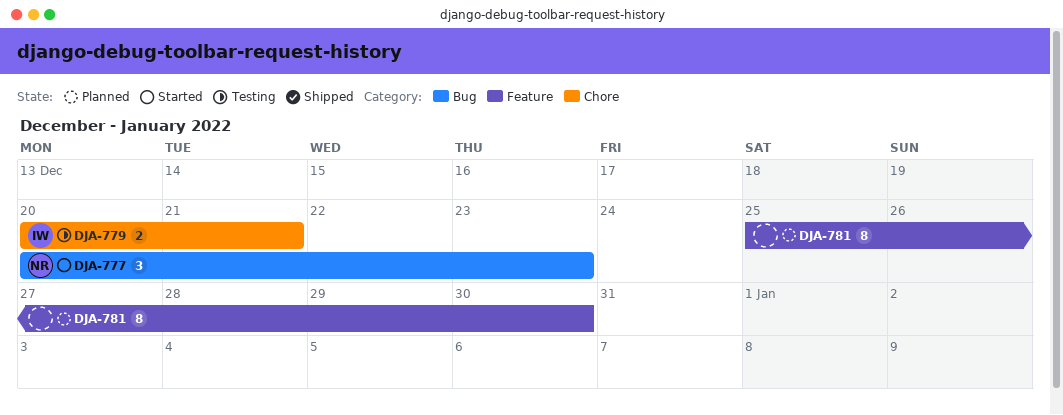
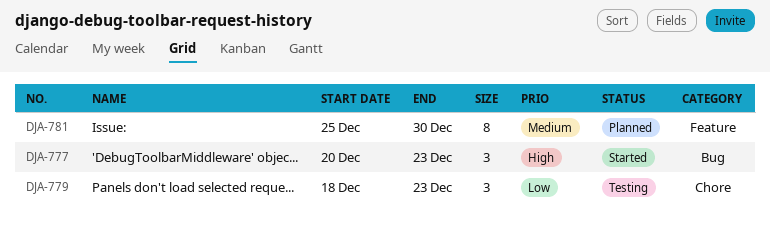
DJA-779, estimate: 2 -> 3
DJA-779, start: Dec 20 -> Dec 18
DJA-779, due: Dec 21 -> Dec 23

